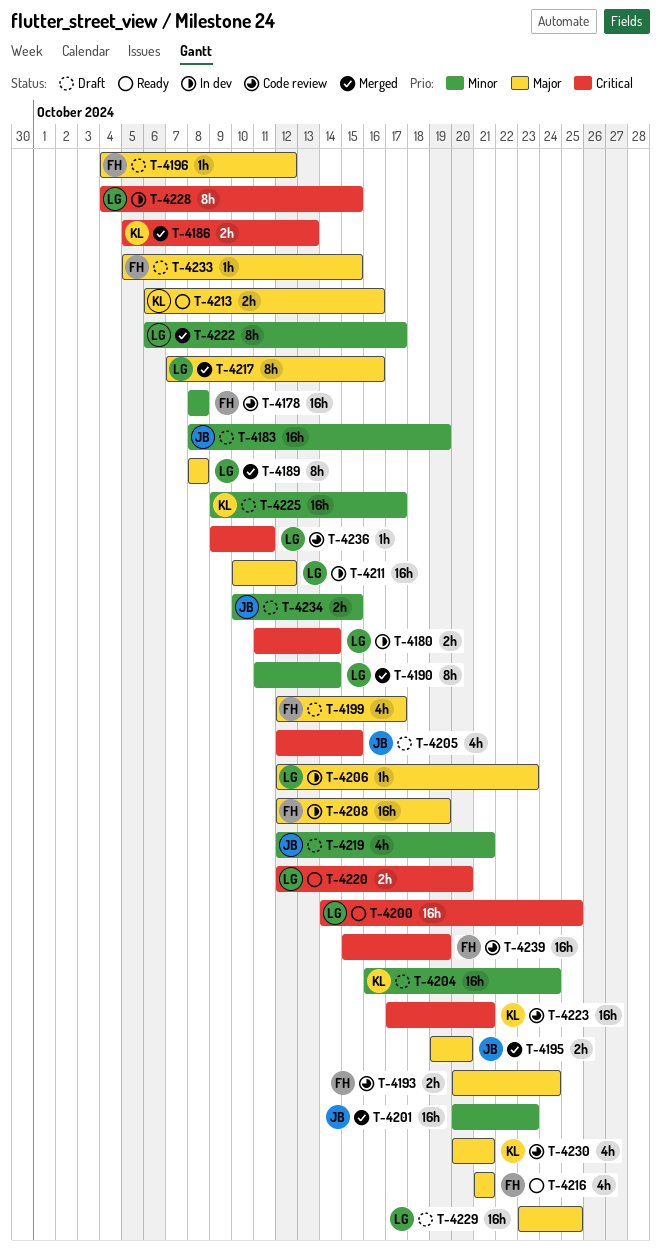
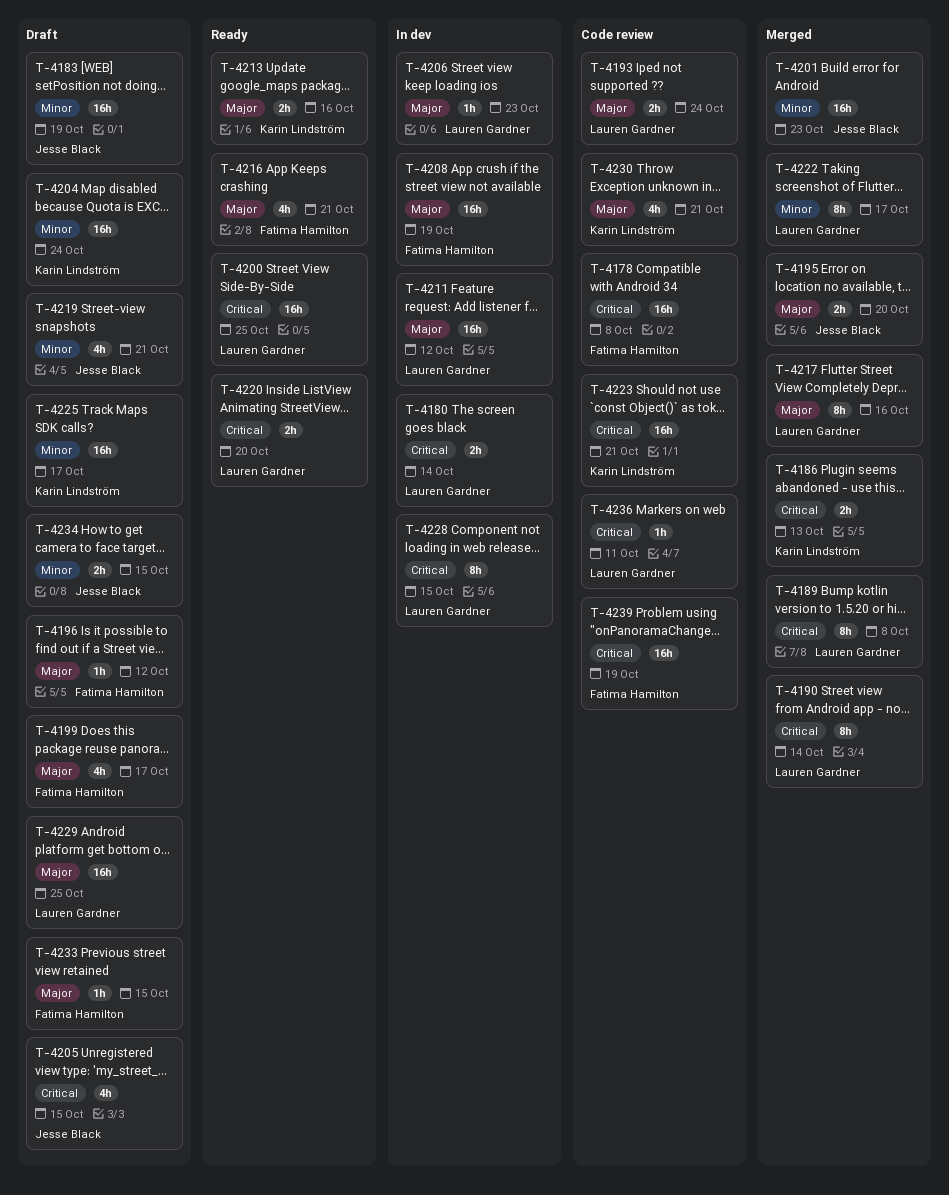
T-4178, priority: Minor -> Critical
T-4189, priority: Major -> Critical
T-4190, priority: Minor -> Critical
T-4193, owner: Fatima Hamilton -> Lauren Gardner

